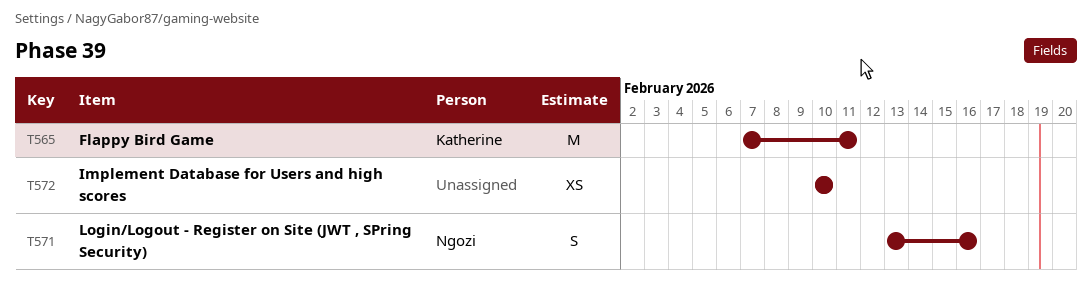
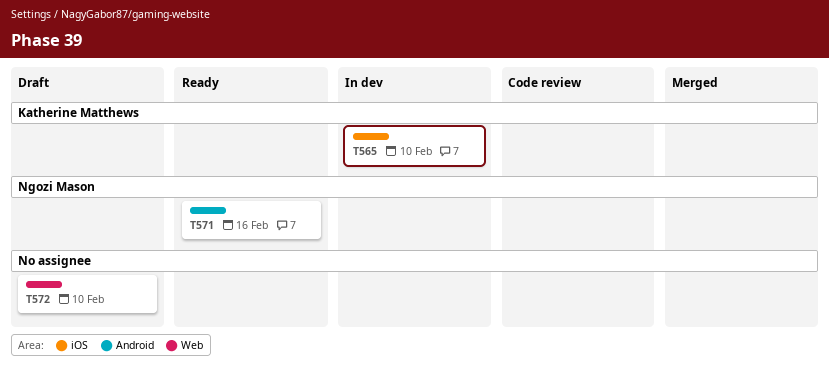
T565, due: Feb 11 -> Feb 10

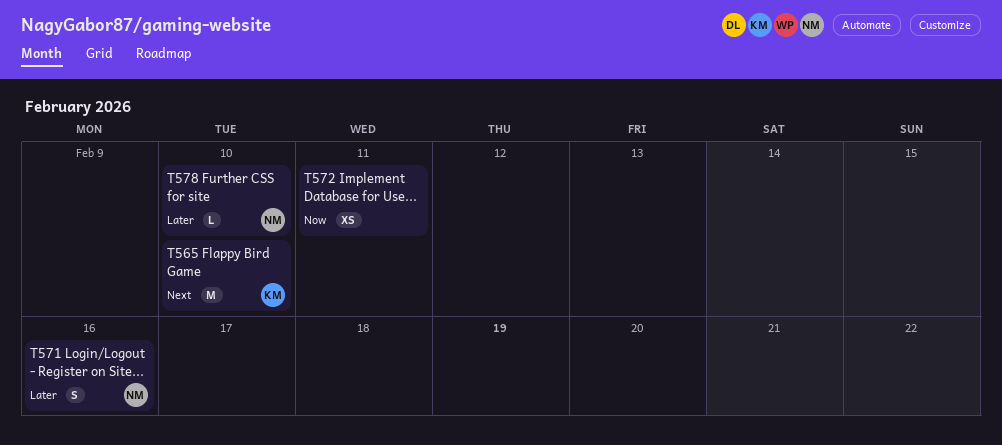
T572, due: Feb 10 -> Feb 11
T578: none -> present

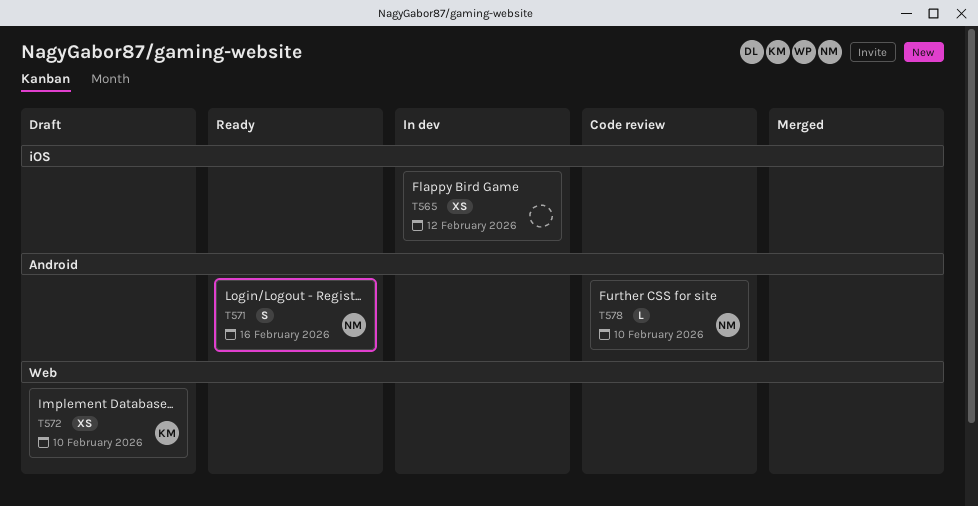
T565, owner: KM -> none
T565, estimate: M -> XS
T565, due: Feb 10 -> Feb 12
T572, owner: none -> KM
T572, due: Feb 11 -> Feb 10

